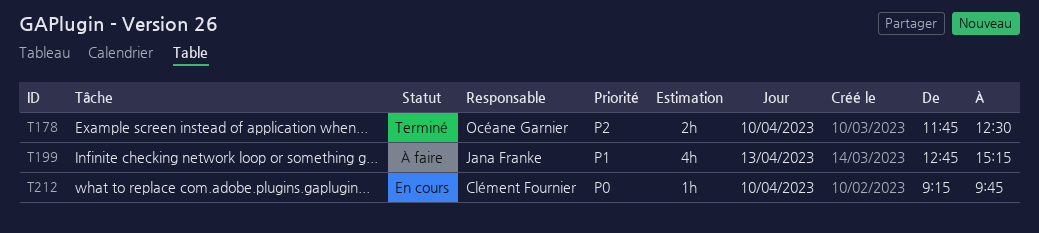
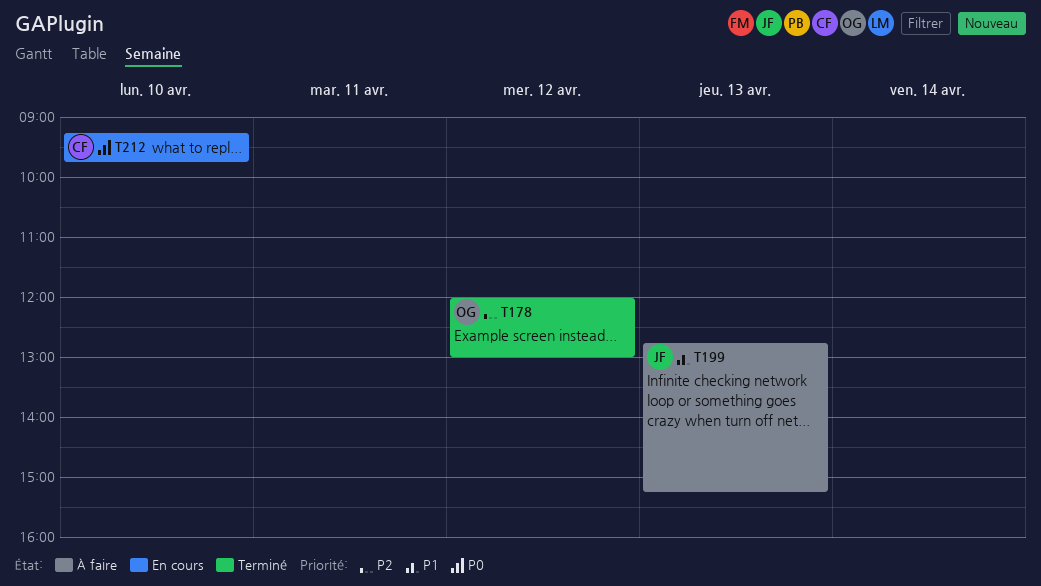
T178, day: Apr 10 -> Apr 12
T178, begins: 11:45 -> 12:00
T178, ends: 12:30 -> 13:00

